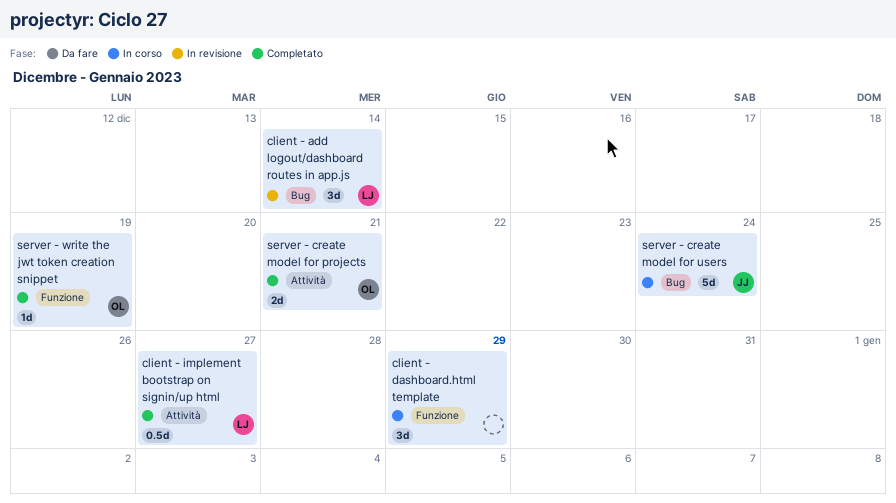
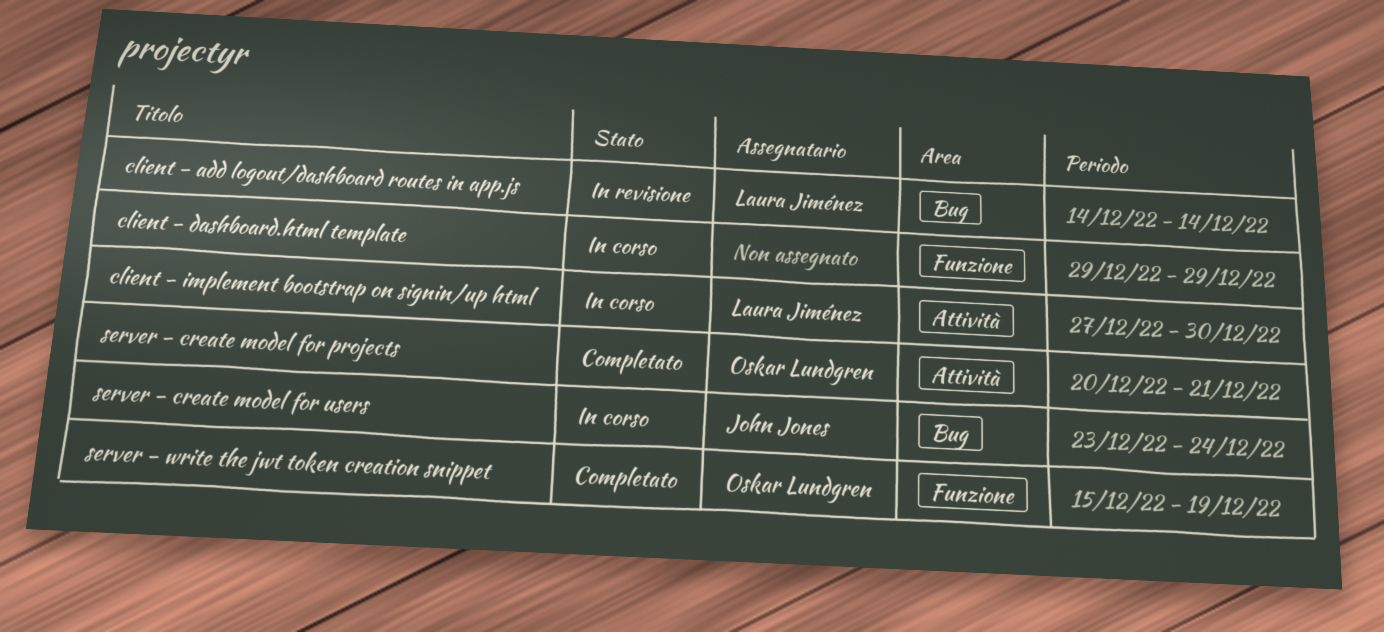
client - implement bootstrap on signin/up html, status: Completato -> In corso
client - implement bootstrap on signin/up html, due: Dec 27 -> Dec 30

